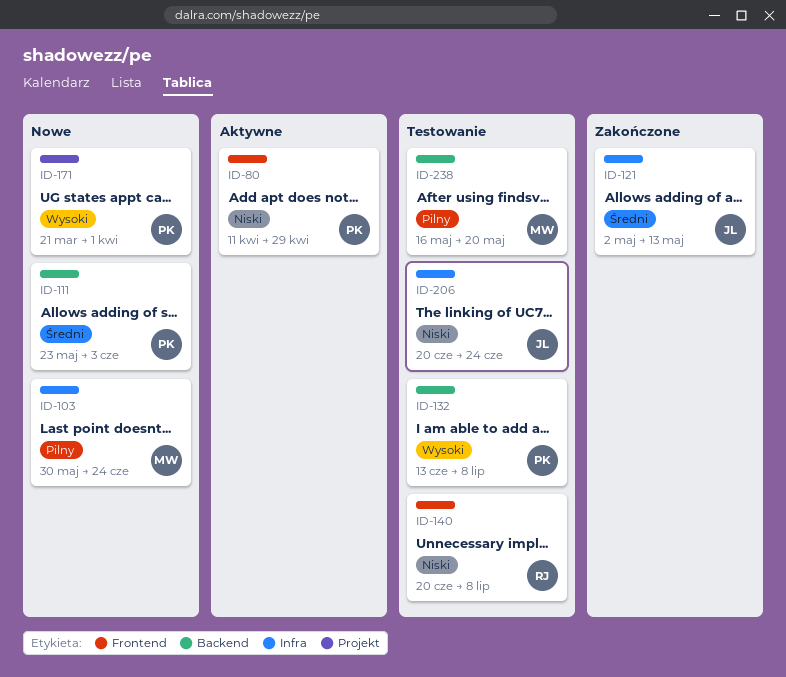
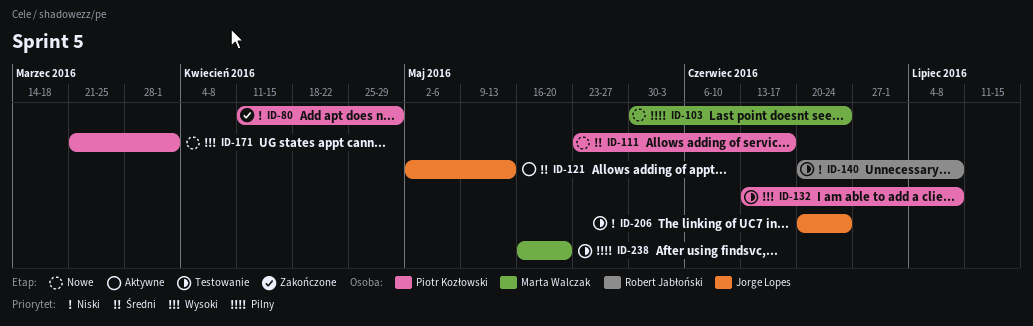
ID-80, status: Aktywne -> Zakończone
ID-111, due: Jun 3 -> Jun 17
ID-121, status: Zakończone -> Aktywne

